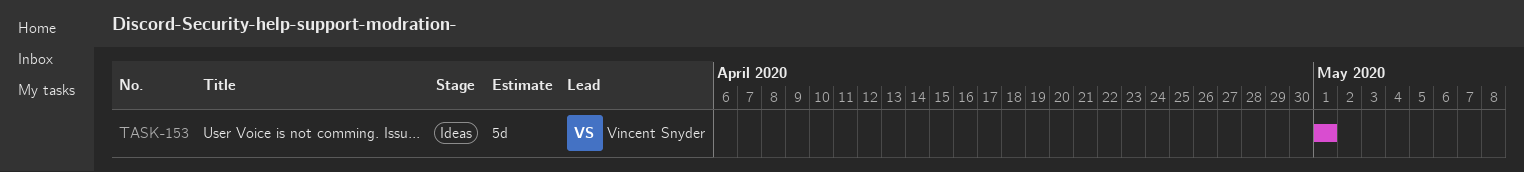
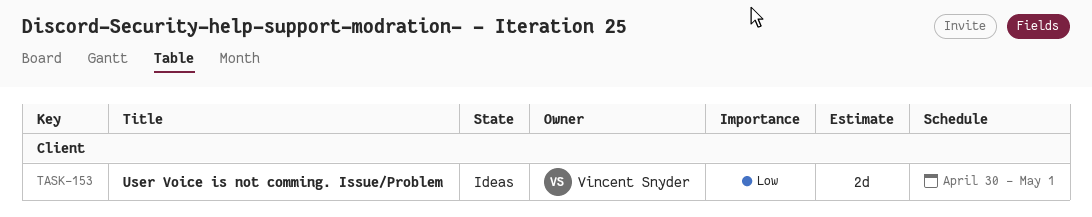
TASK-153, estimate: 5d -> 2d
TASK-153, start: May 1 -> Apr 30

